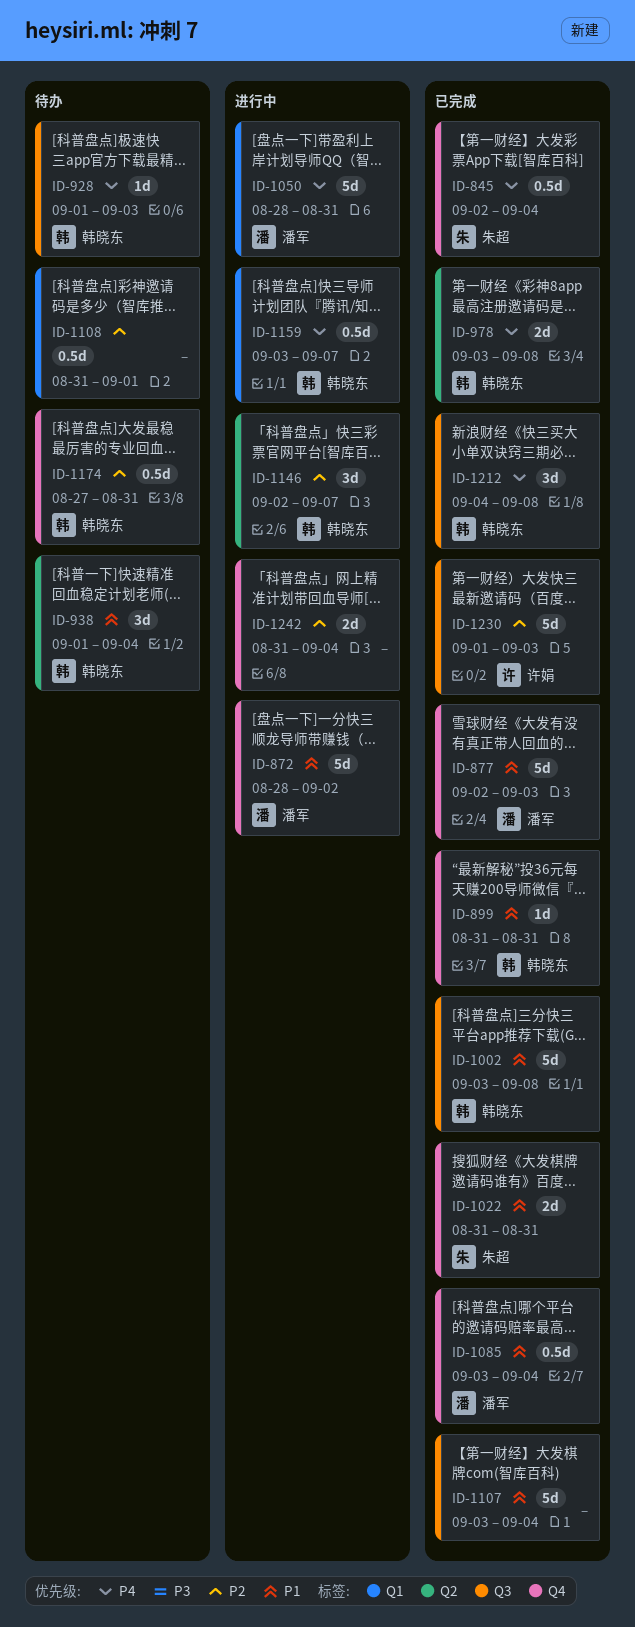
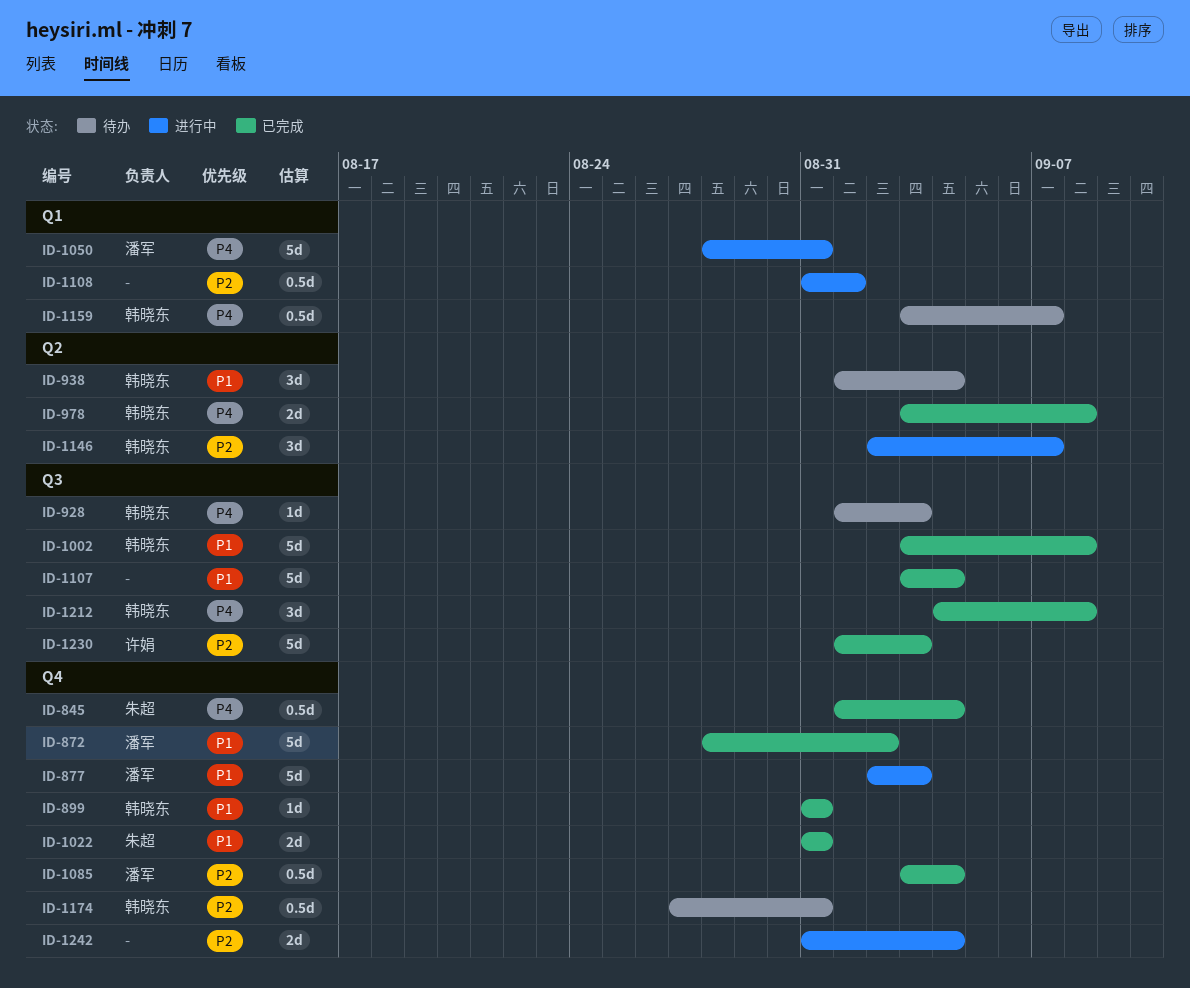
ID-845, start: Sep 2 -> Sep 1
ID-872, status: 进行中 -> 已完成
ID-877, status: 已完成 -> 进行中
ID-1085, priority: P1 -> P2
ID-1108, status: 待办 -> 进行中
ID-1159, status: 进行中 -> 待办

